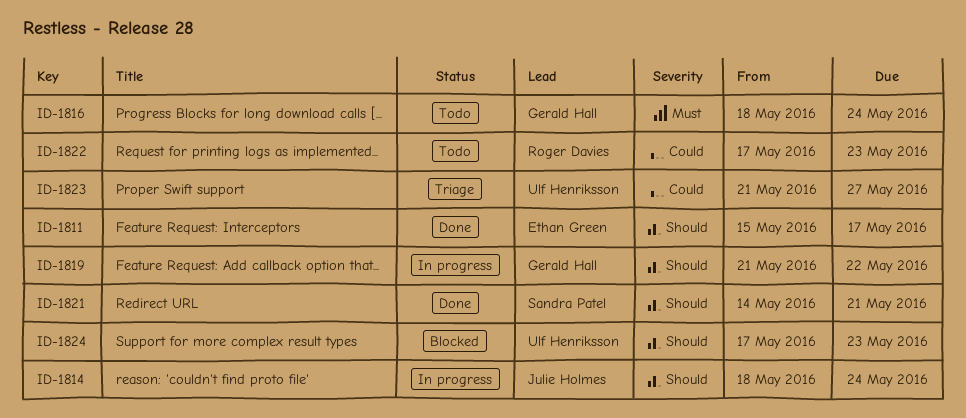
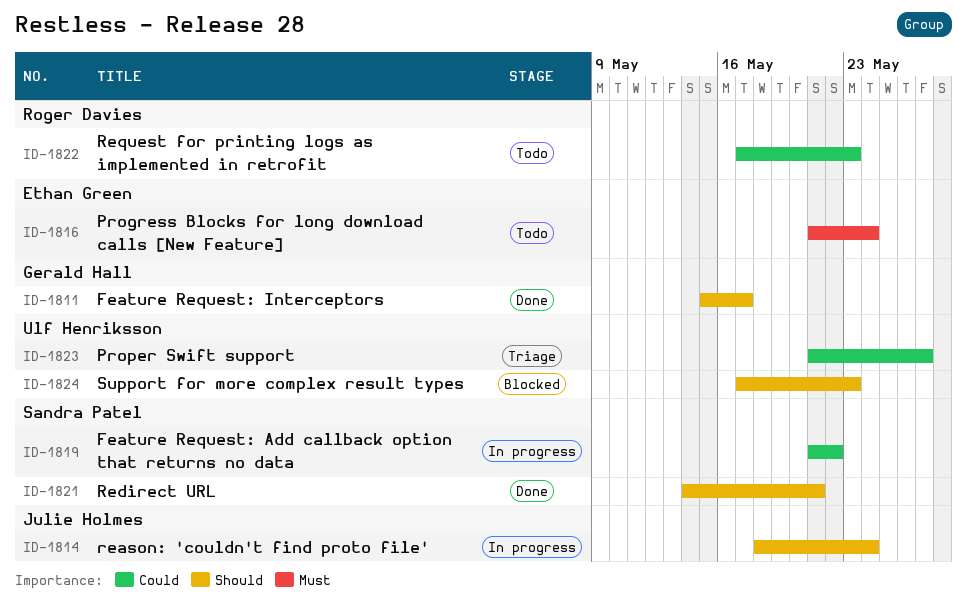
ID-1811, owner: Ethan Green -> Gerald Hall
ID-1816, owner: Gerald Hall -> Ethan Green
ID-1816, start: May 18 -> May 21
ID-1819, owner: Gerald Hall -> Sandra Patel
ID-1819, priority: Should -> Could

